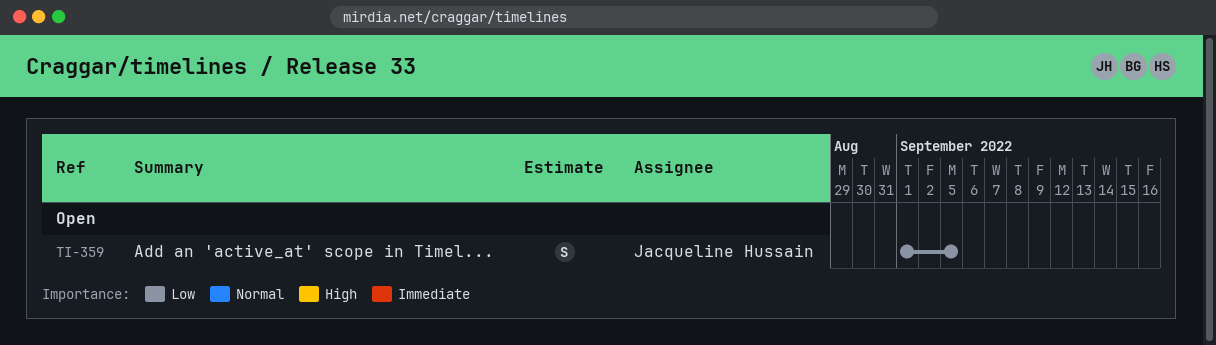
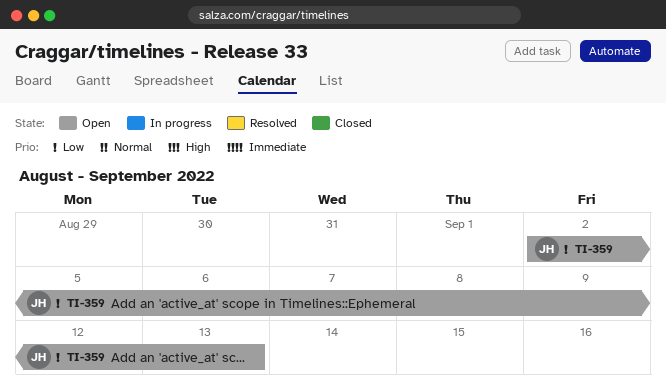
TI-359, start: Sep 1 -> Sep 2
TI-359, due: Sep 5 -> Sep 13

